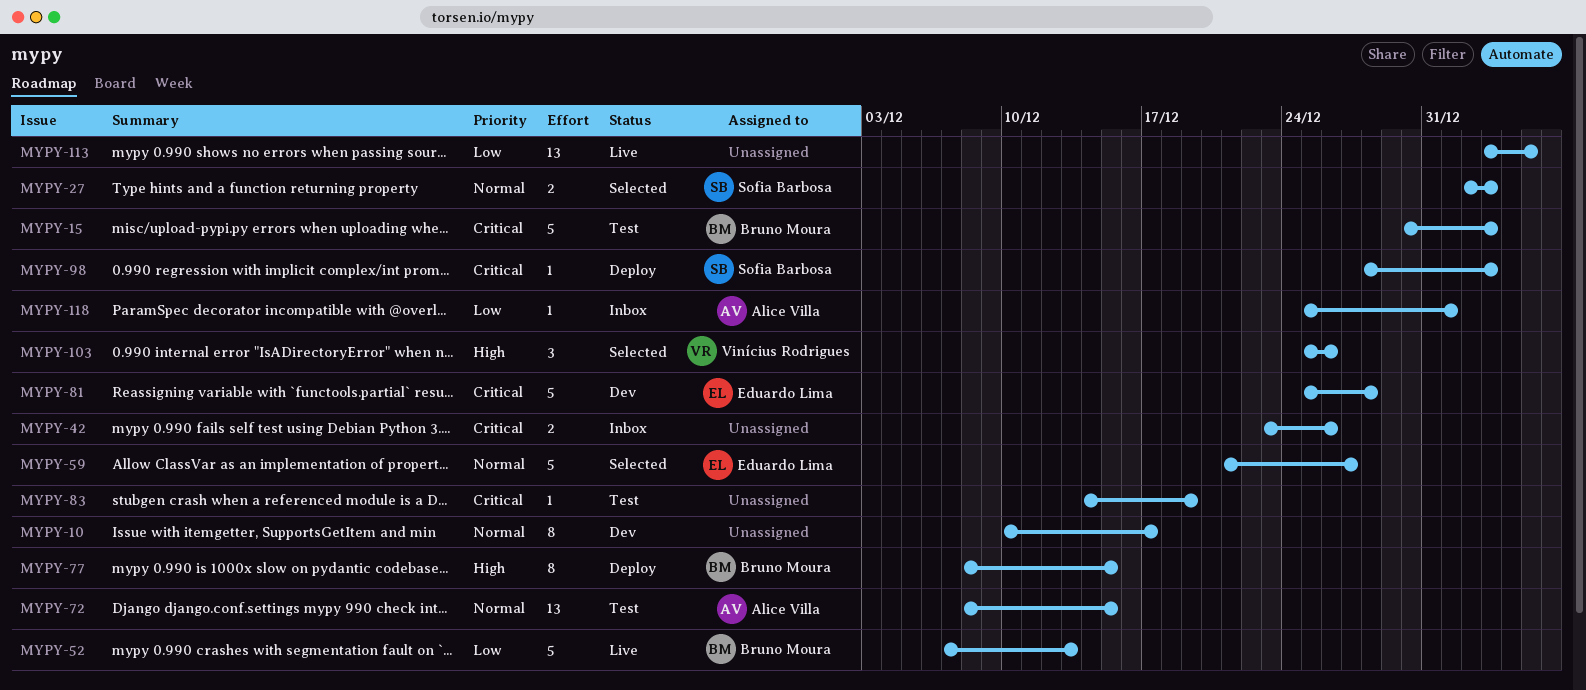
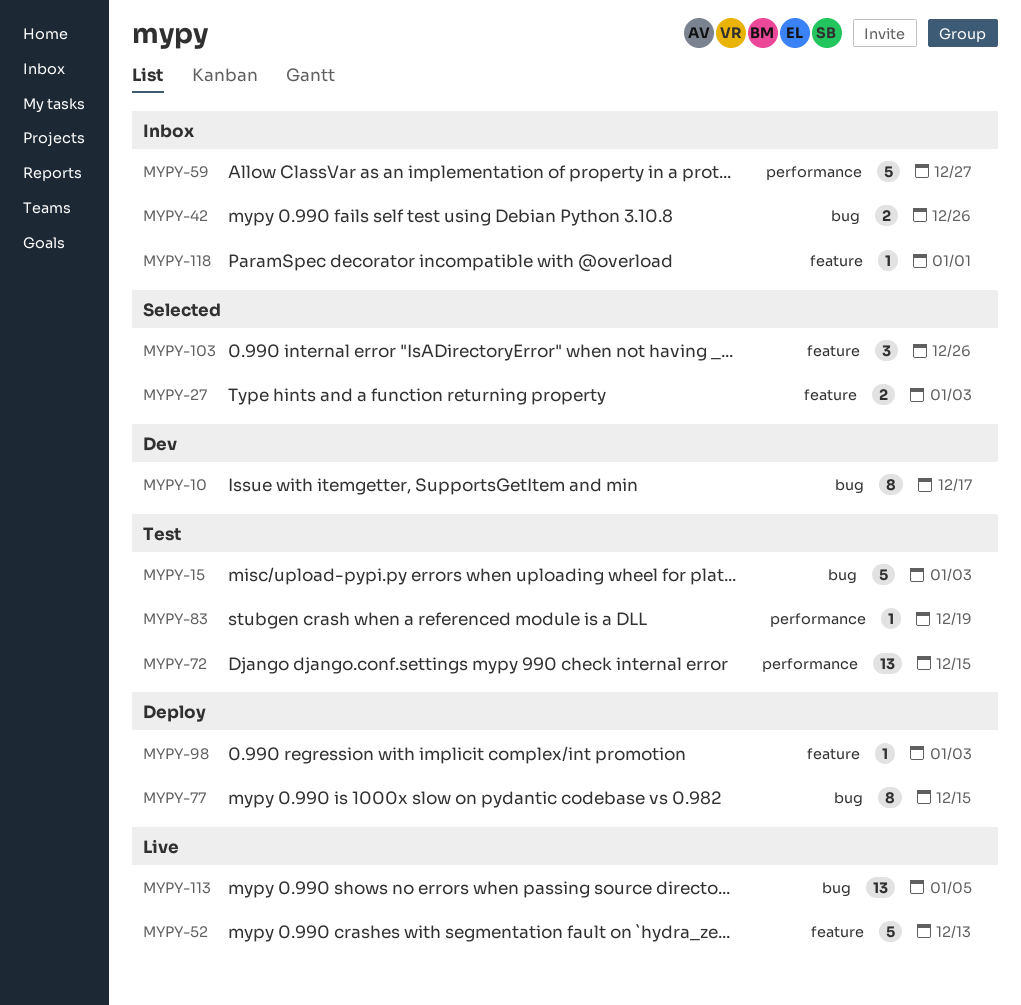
MYPY-59, status: Selected -> Inbox
MYPY-81: present -> none

